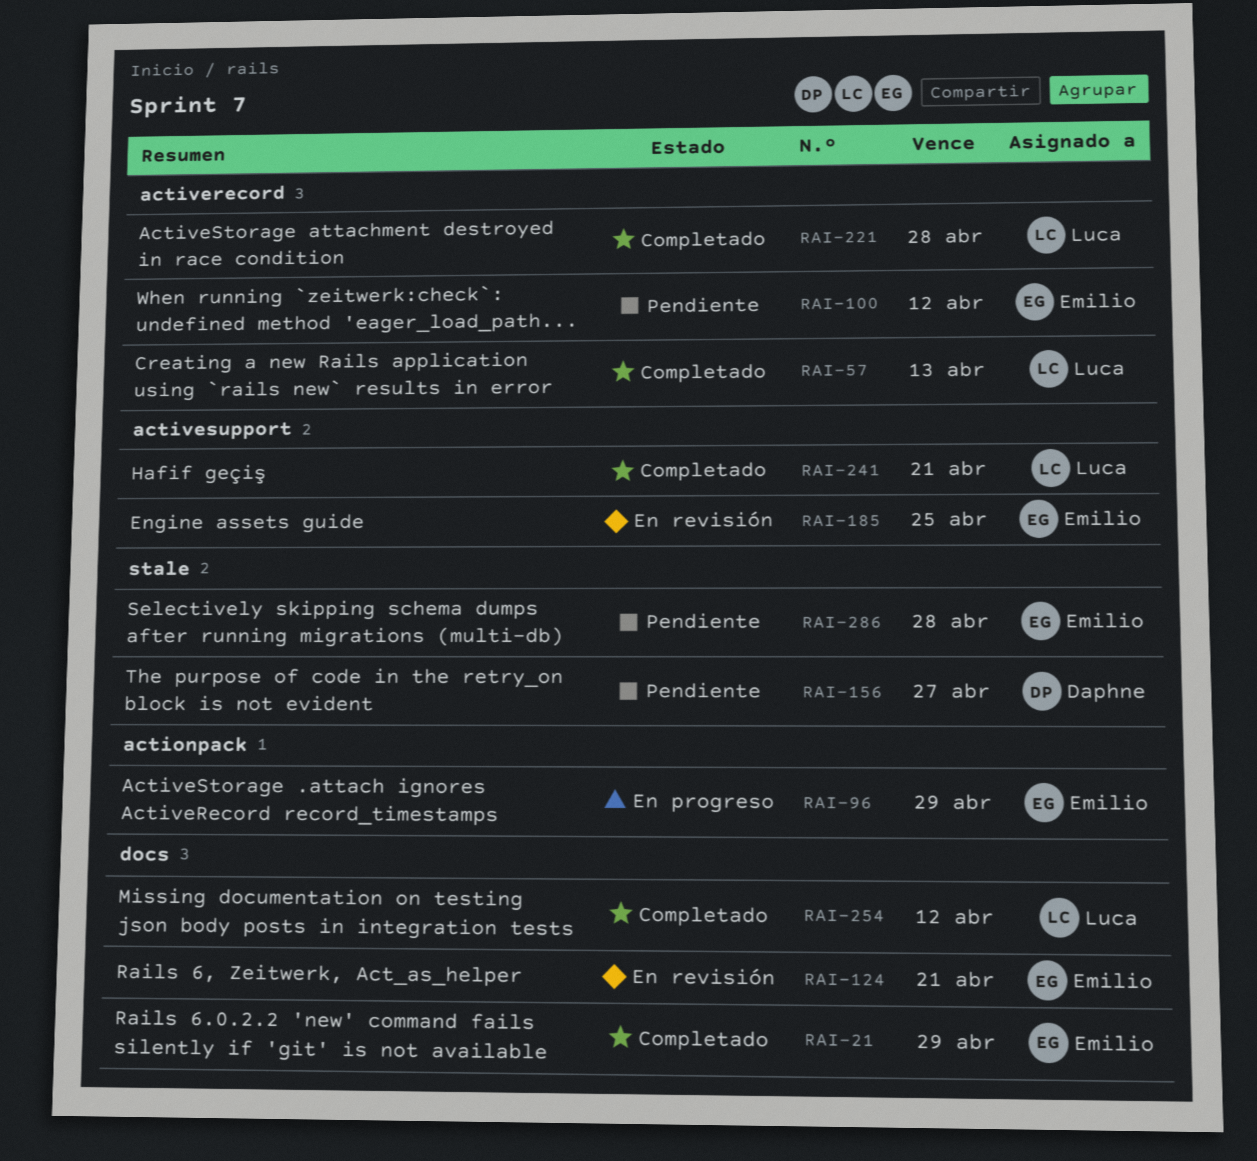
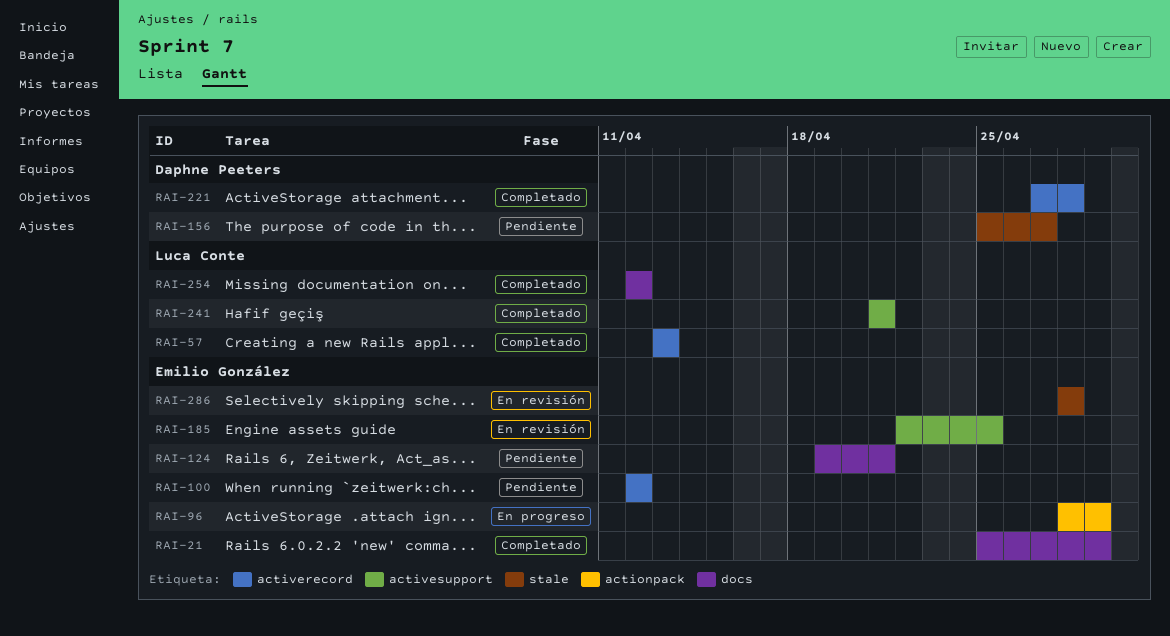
RAI-124, status: En revisión -> Pendiente
RAI-221, owner: Luca Conte -> Daphne Peeters
RAI-286, status: Pendiente -> En revisión

